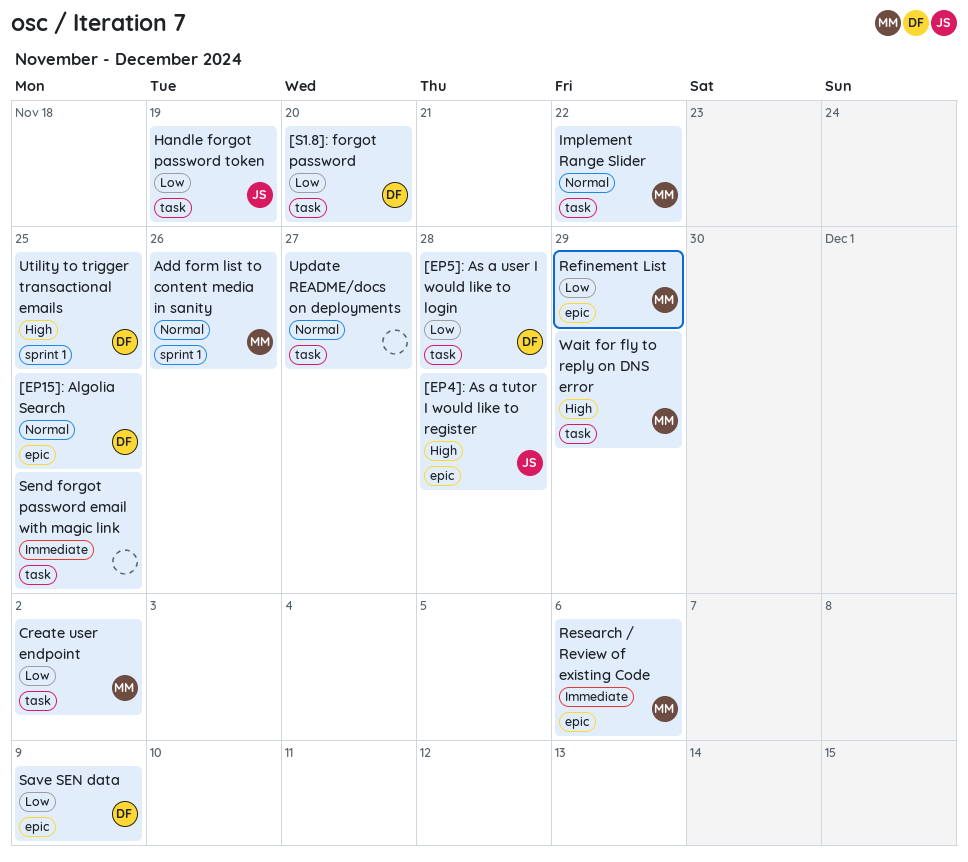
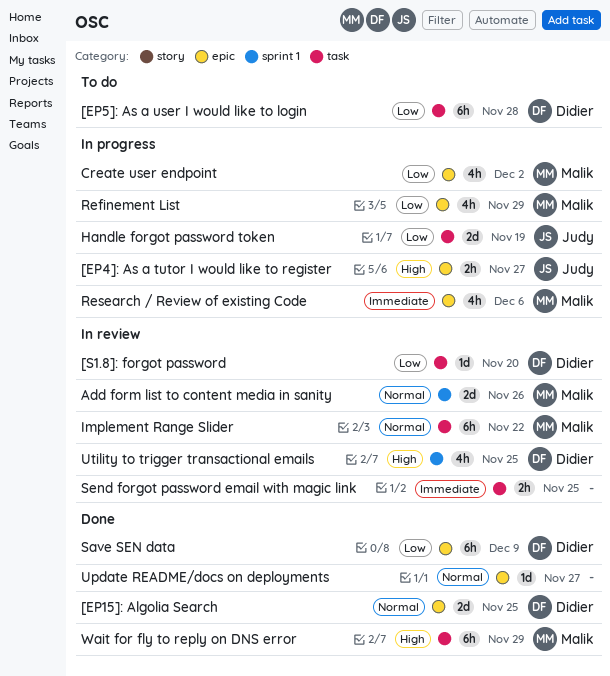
[EP4]: As a tutor I would like to register, due: Nov 28 -> Nov 27
Create user endpoint, label: task -> epic
Update README/docs on deployments, label: task -> epic

